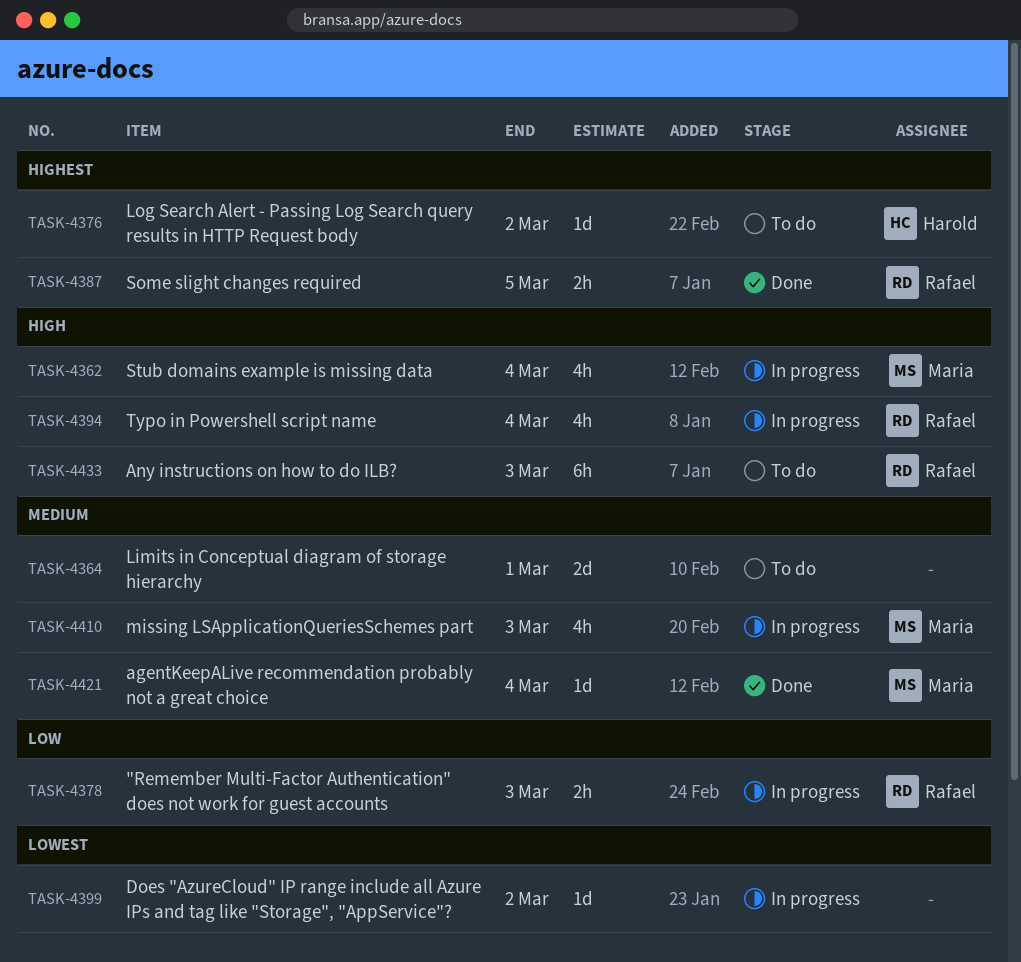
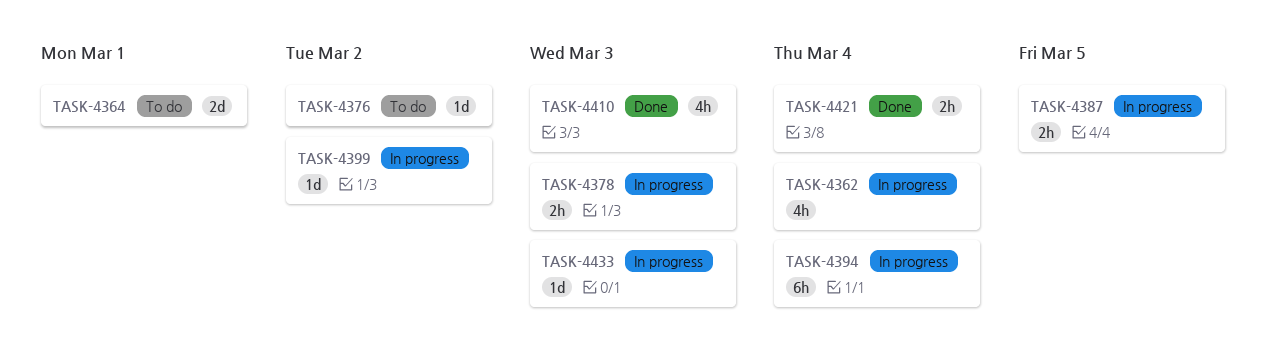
TASK-4387, status: Done -> In progress
TASK-4394, estimate: 4h -> 6h
TASK-4410, status: In progress -> Done
TASK-4421, estimate: 1d -> 2h
TASK-4433, status: To do -> In progress
TASK-4433, estimate: 6h -> 1d

